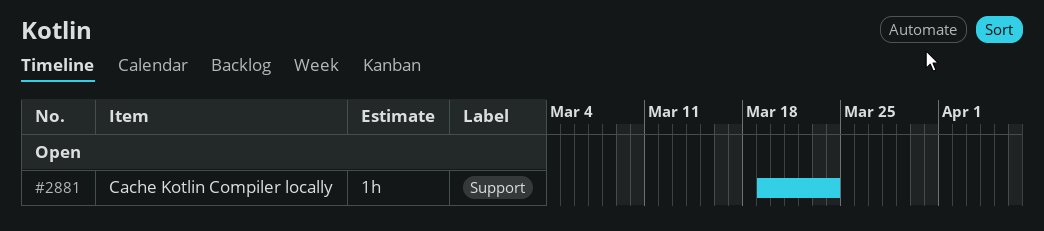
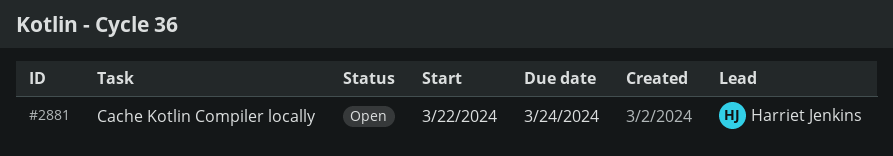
#2881, start: Mar 19 -> Mar 22

